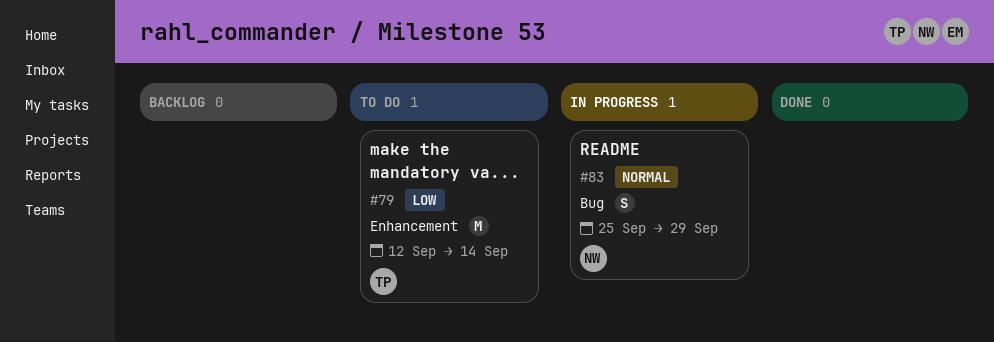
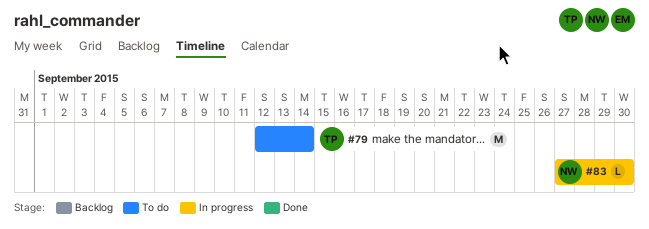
#83, estimate: S -> L
#83, start: Sep 25 -> Sep 27
#83, due: Sep 29 -> Sep 30

